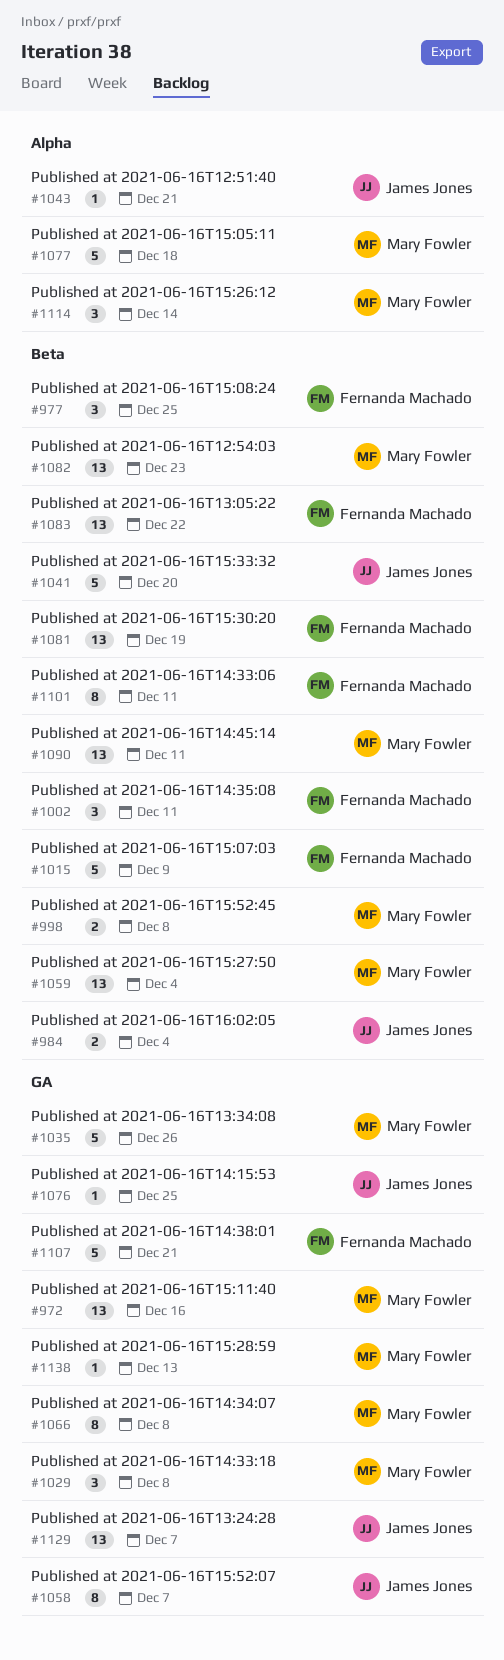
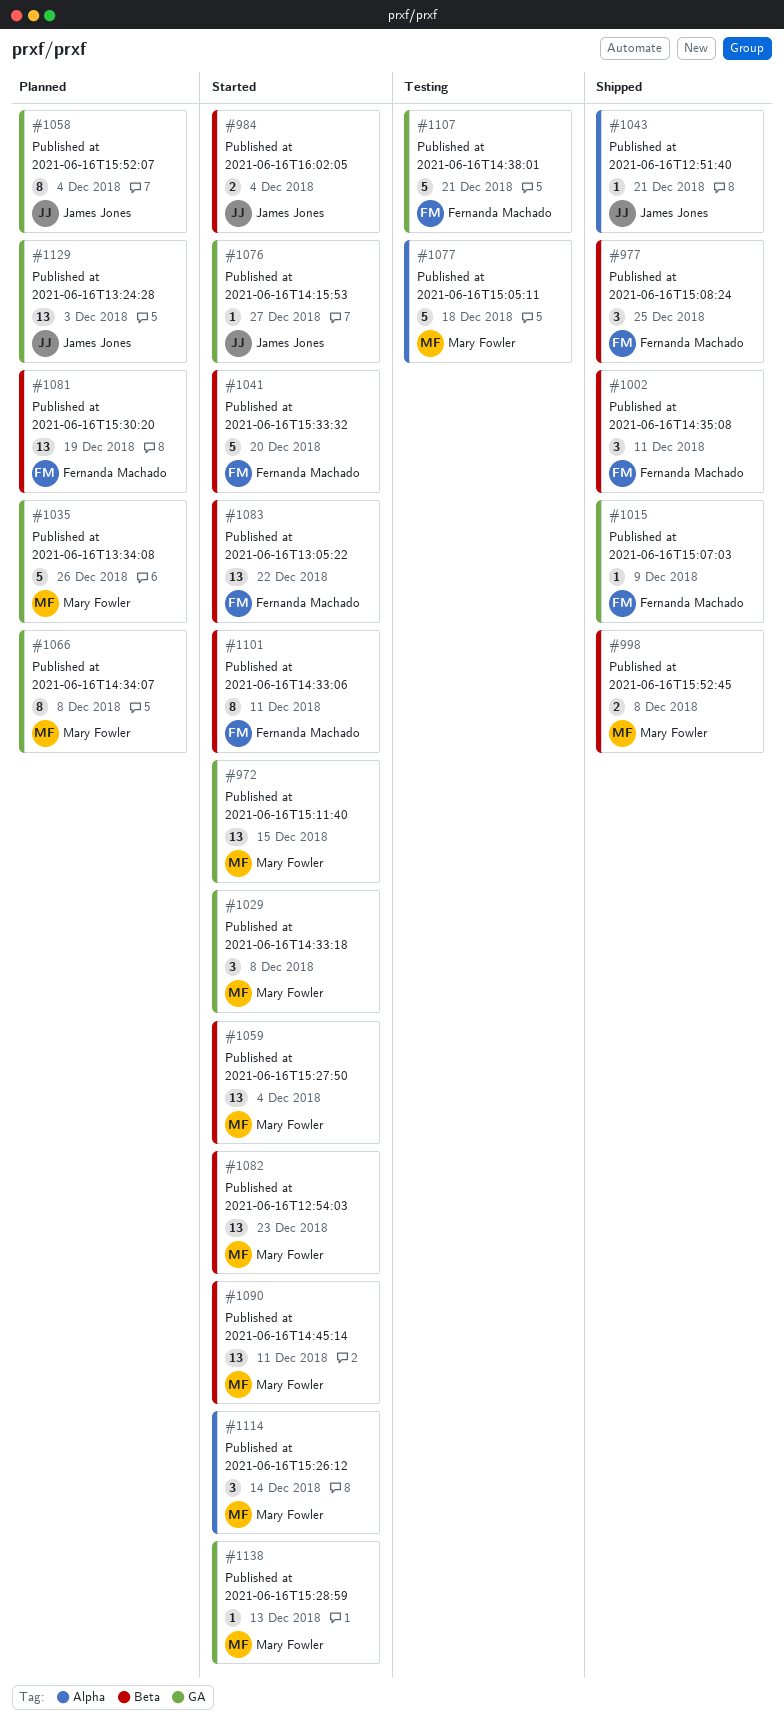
#972, due: Dec 16 -> Dec 15
#1015, label: Beta -> GA
#1015, estimate: 5 -> 1
#1041, owner: James Jones -> Fernanda Machado
#1058, due: Dec 7 -> Dec 4
#1076, due: Dec 25 -> Dec 27
#1129, due: Dec 7 -> Dec 3

